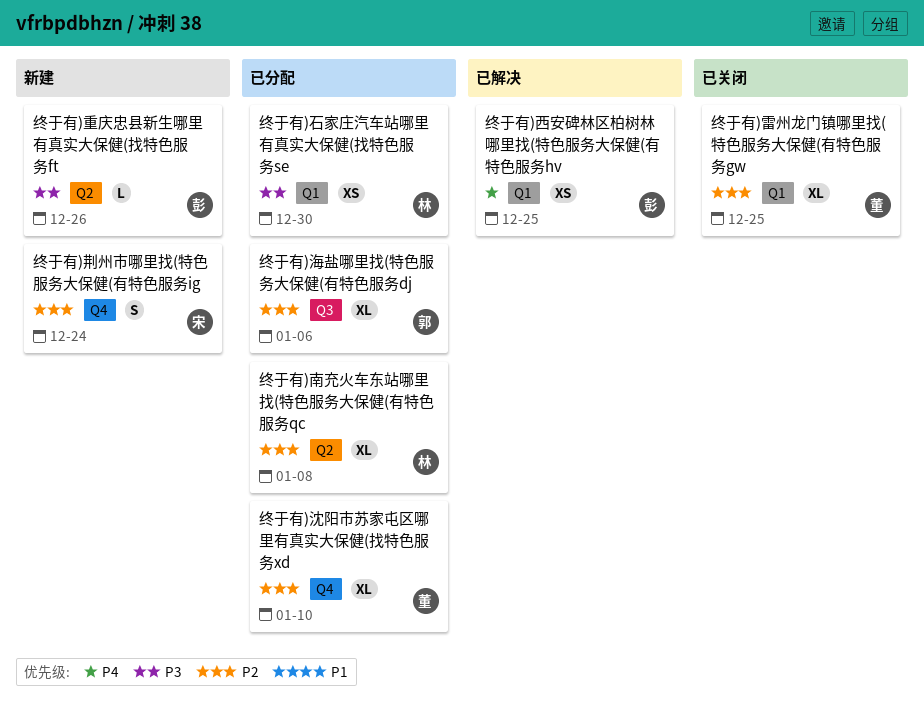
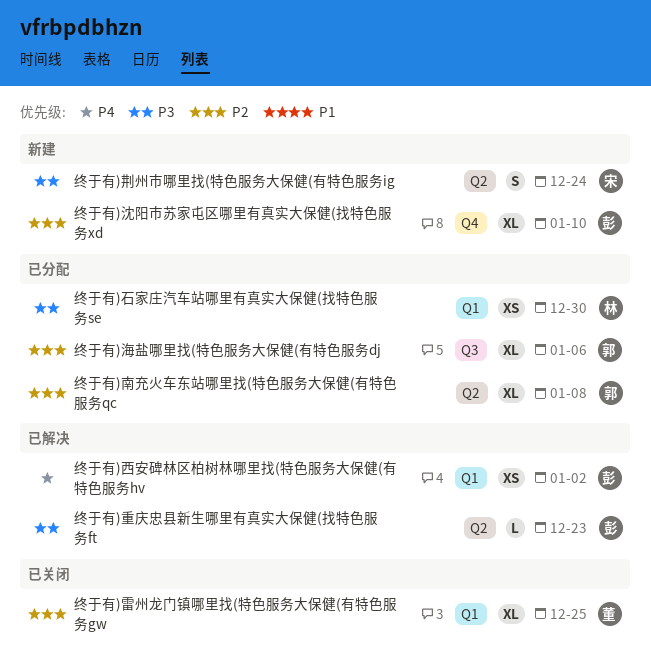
终于有)南充火车东站哪里找(特色服务大保健(有特色服务qc, owner: 林 -> 郭
终于有)沈阳市苏家屯区哪里有真实大保健(找特色服务xd, status: 已分配 -> 新建
终于有)沈阳市苏家屯区哪里有真实大保健(找特色服务xd, owner: 董 -> 彭
终于有)荆州市哪里找(特色服务大保健(有特色服务ig, priority: P2 -> P3
终于有)荆州市哪里找(特色服务大保健(有特色服务ig, label: Q4 -> Q2
终于有)西安碑林区柏树林哪里找(特色服务大保健(有特色服务hv, due: Dec 25 -> Jan 2
终于有)重庆忠县新生哪里有真实大保健(找特色服务ft, status: 新建 -> 已解决
终于有)重庆忠县新生哪里有真实大保健(找特色服务ft, due: Dec 26 -> Dec 23

